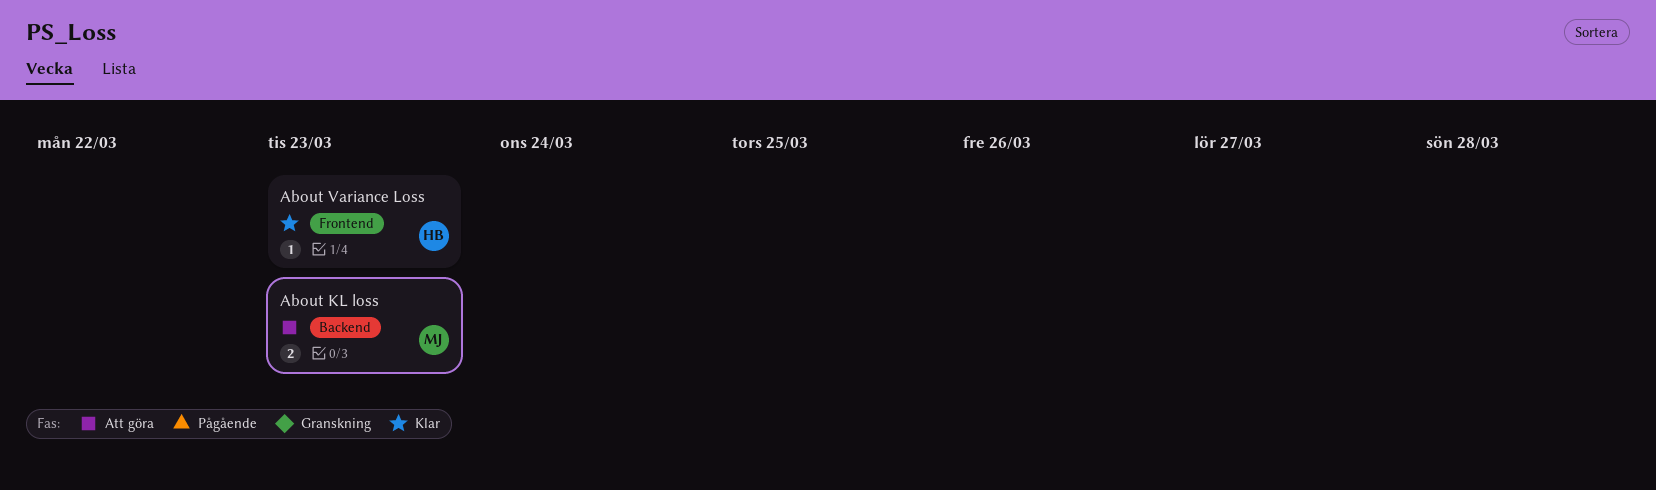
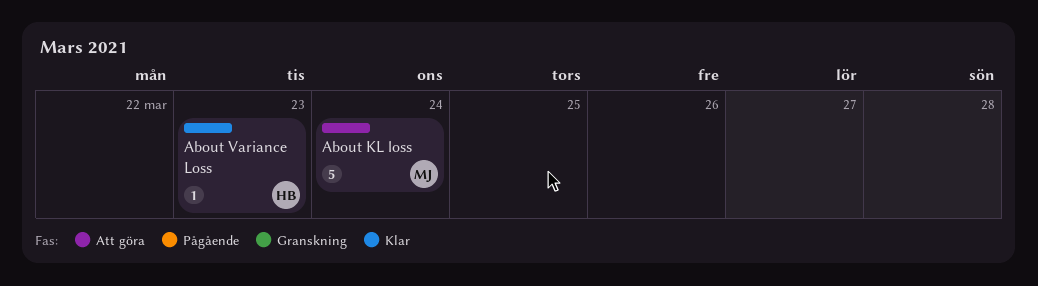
About KL loss, estimate: 2 -> 5
About KL loss, due: Mar 23 -> Mar 24

